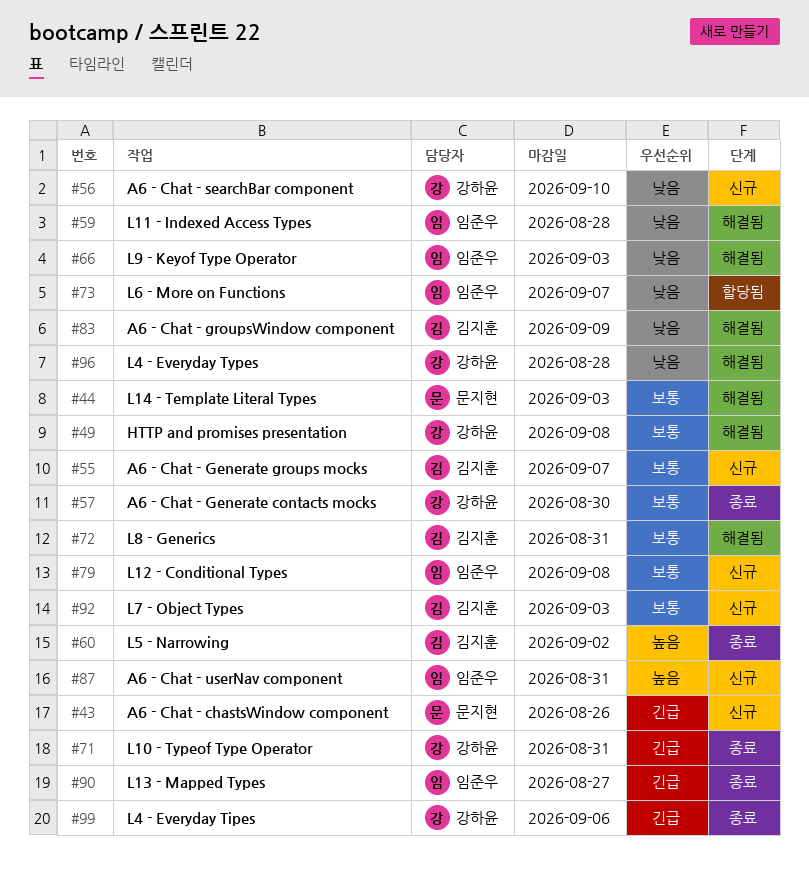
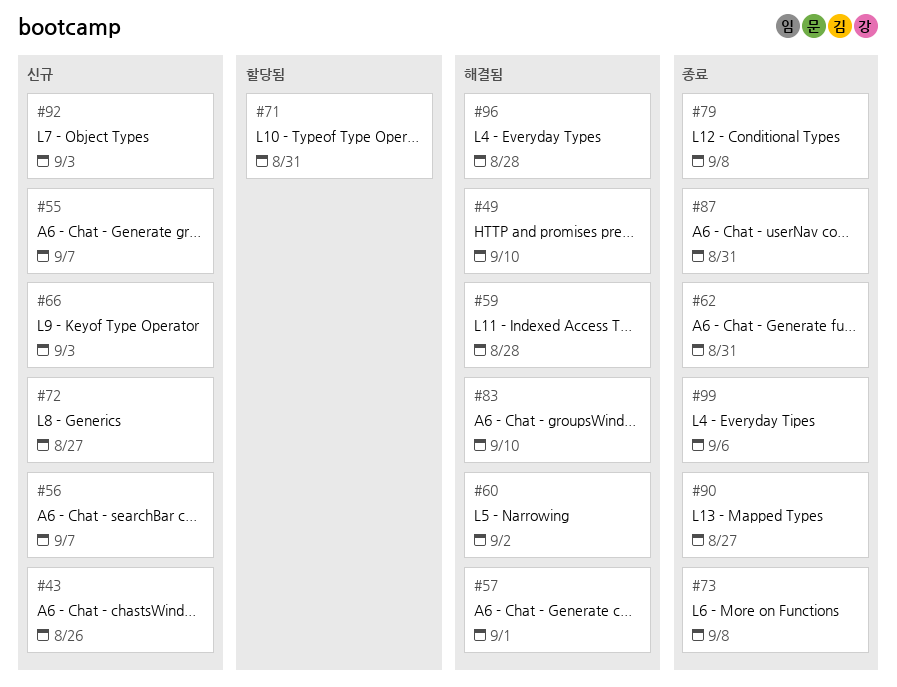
#44: present -> none
#49, due: Sep 8 -> Sep 10
#56, due: Sep 10 -> Sep 7
#57, status: 종료 -> 해결됨
#57, due: Aug 30 -> Sep 1
#60, status: 종료 -> 해결됨
#62: none -> present
#66, status: 해결됨 -> 신규
#71, status: 종료 -> 할당됨
#72, status: 해결됨 -> 신규
#72, due: Aug 31 -> Aug 27
#73, status: 할당됨 -> 종료
#73, due: Sep 7 -> Sep 8
#79, status: 신규 -> 종료
#83, due: Sep 9 -> Sep 10
#87, status: 신규 -> 종료

